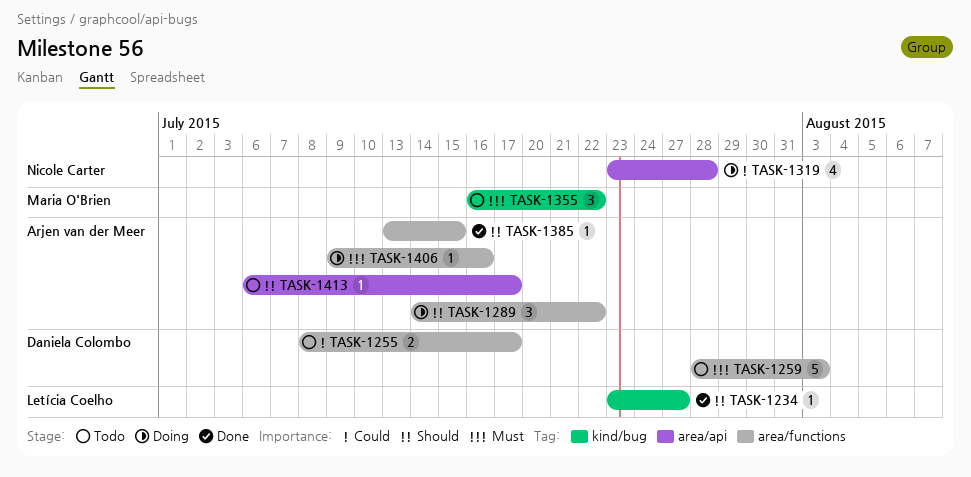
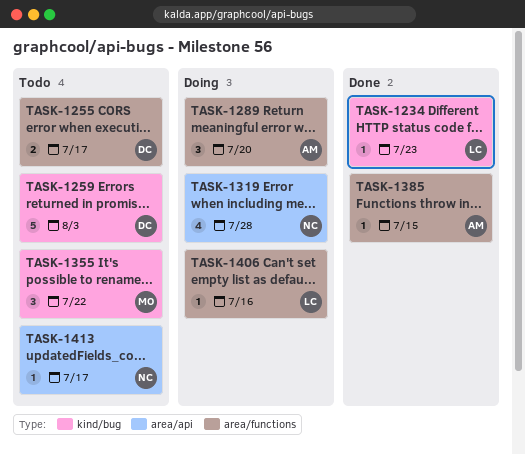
TASK-1234, due: Jul 27 -> Jul 23
TASK-1259, label: area/functions -> kind/bug
TASK-1289, due: Jul 22 -> Jul 20
TASK-1406, owner: Arjen van der Meer -> Letícia Coelho
TASK-1413, owner: Arjen van der Meer -> Nicole Carter

